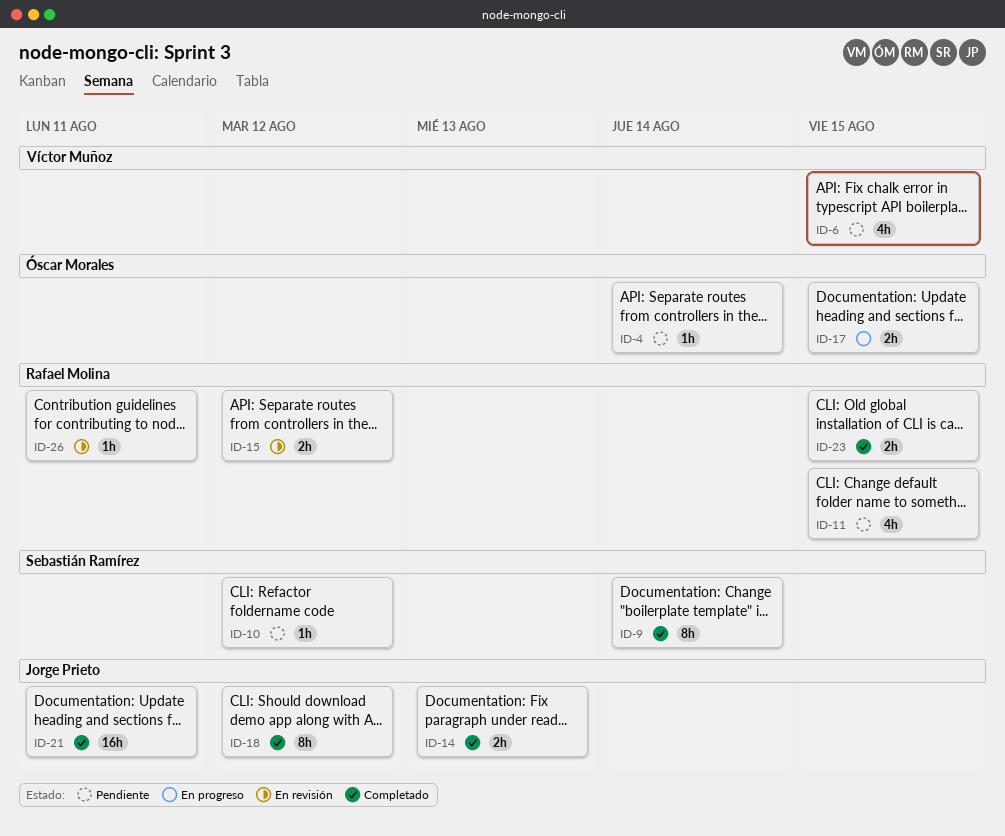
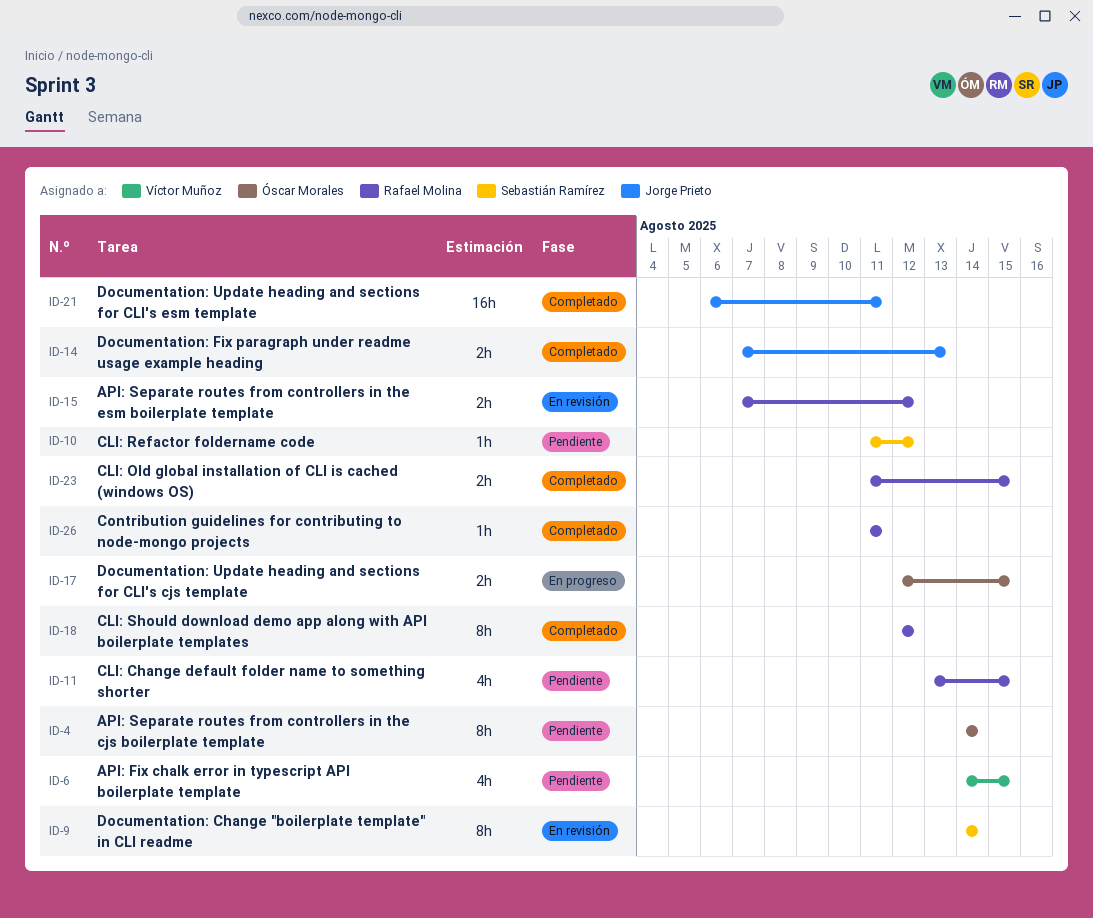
ID-4, estimate: 1h -> 8h
ID-9, status: Completado -> En revisión
ID-18, owner: Jorge Prieto -> Rafael Molina
ID-26, status: En revisión -> Completado

